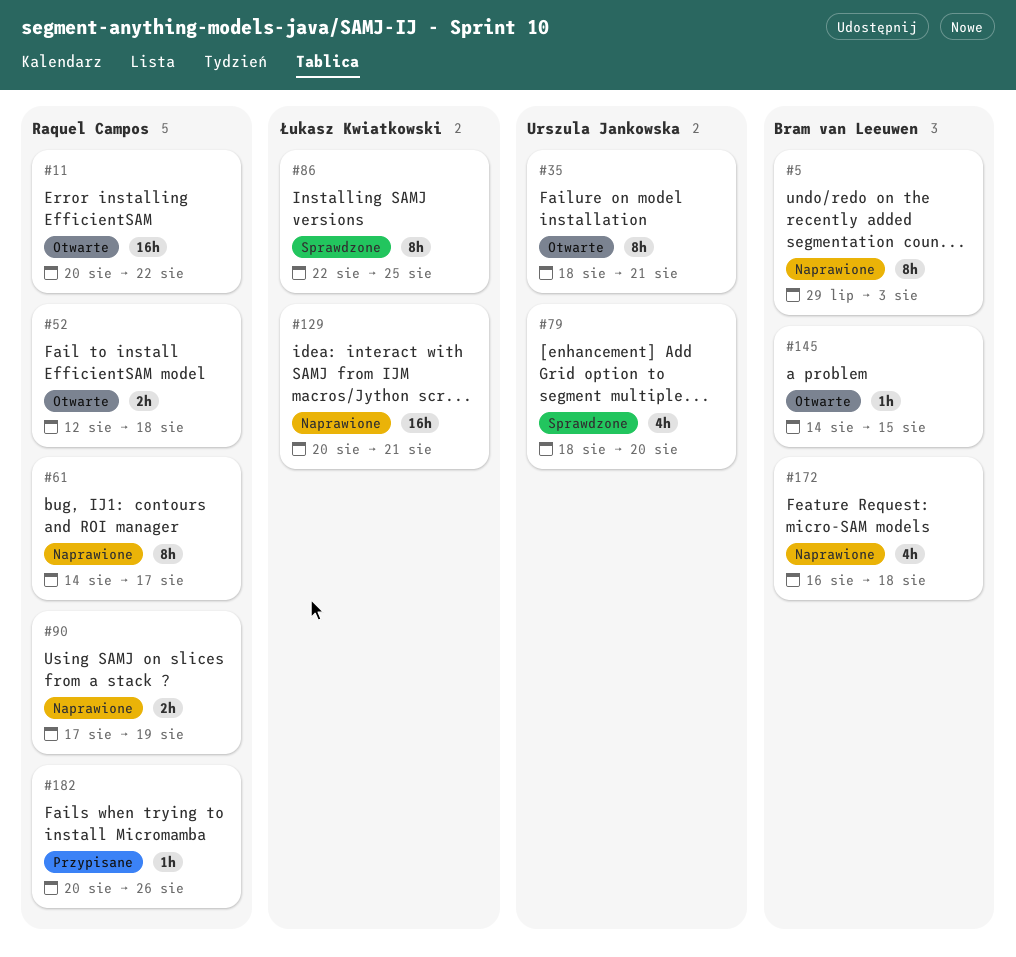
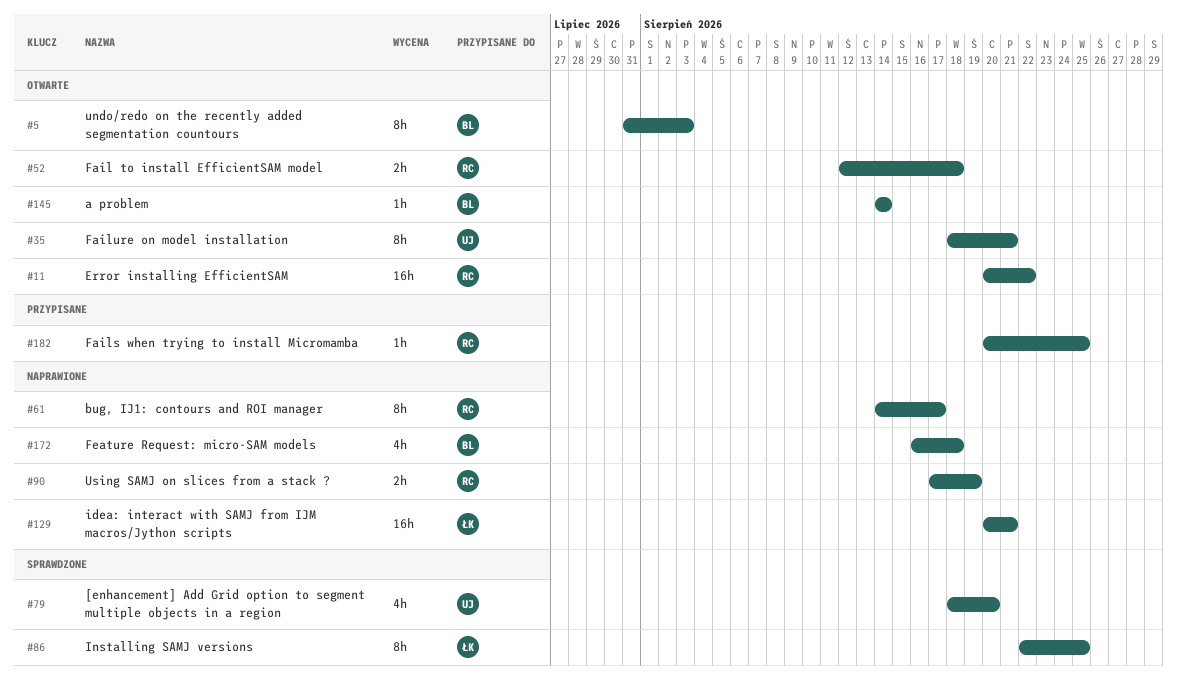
#5, status: Naprawione -> Otwarte
#5, start: Jul 29 -> Jul 31
#145, due: Aug 15 -> Aug 14
#182, due: Aug 26 -> Aug 25

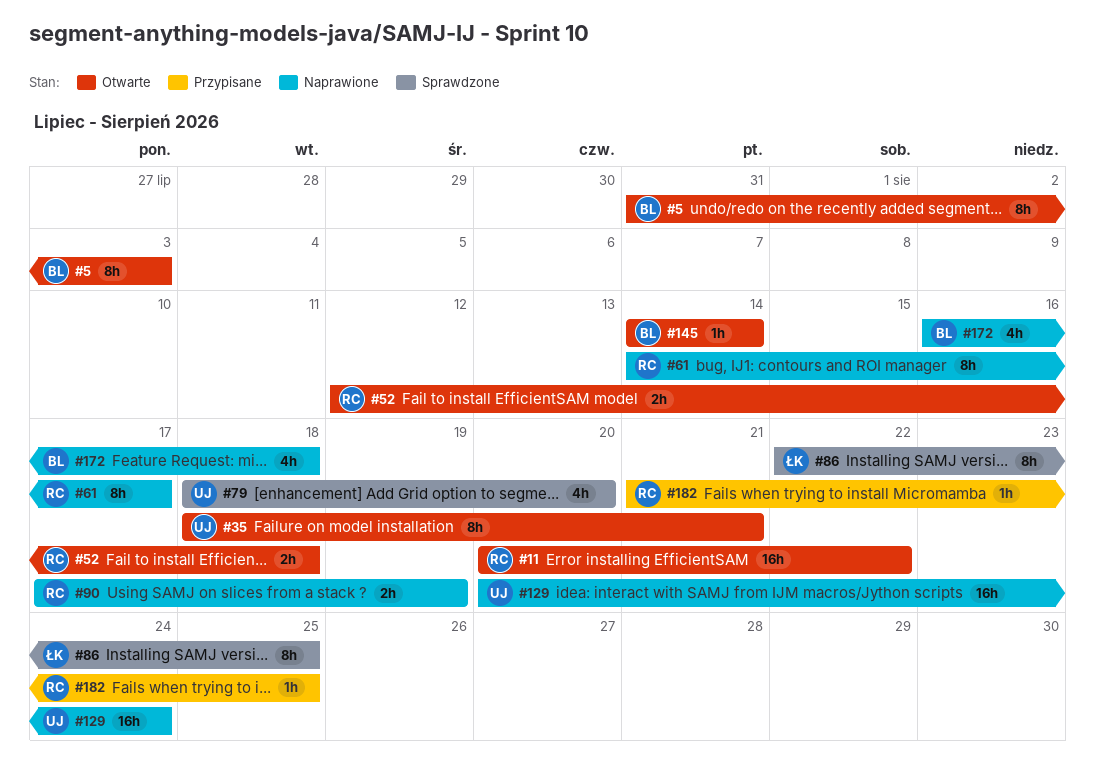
#129, owner: ŁK -> UJ
#129, due: Aug 21 -> Aug 24
#182, start: Aug 20 -> Aug 21

